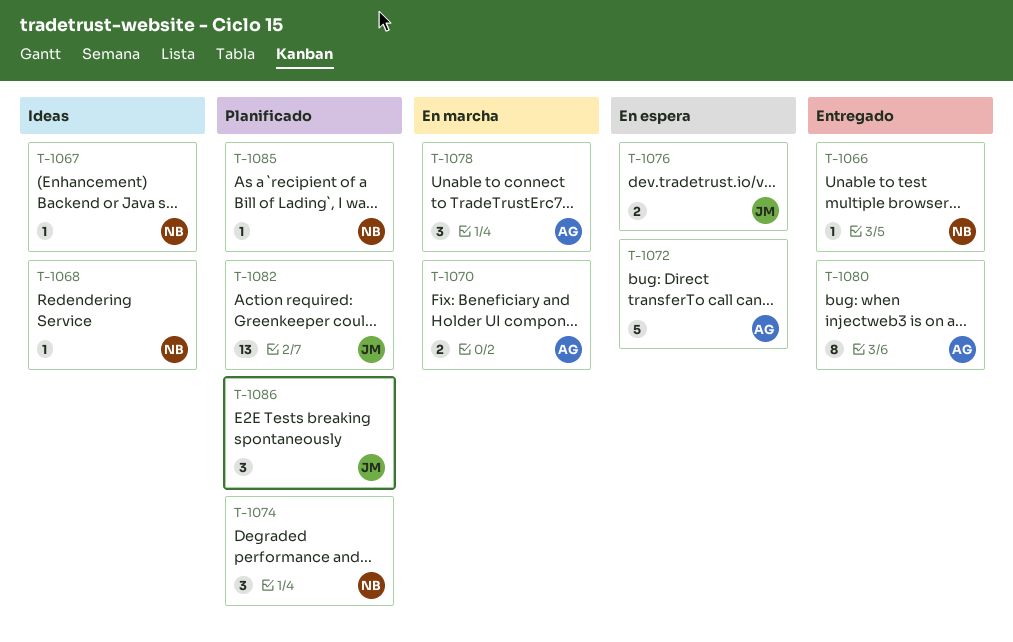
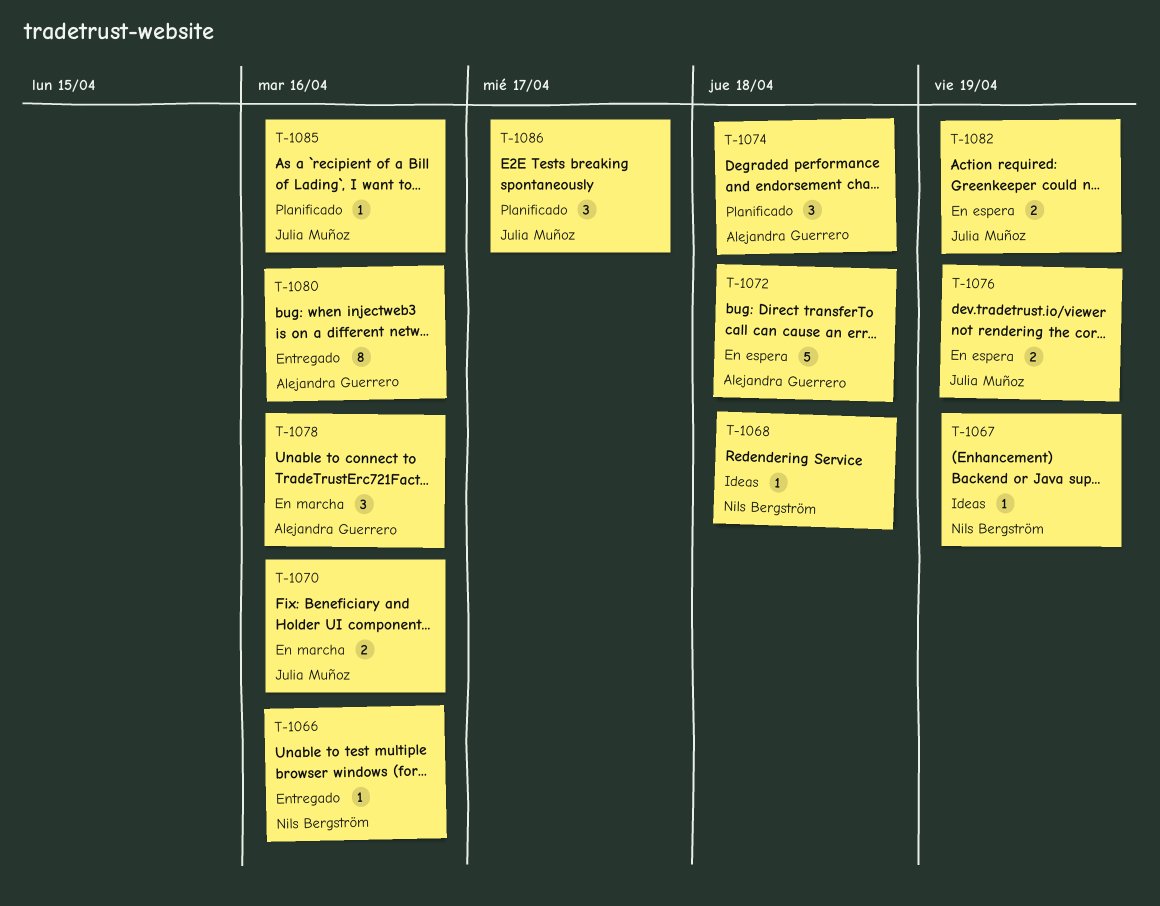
T-1070, owner: Alejandra Guerrero -> Julia Muñoz
T-1074, owner: Nils Bergström -> Alejandra Guerrero
T-1082, status: Planificado -> En espera
T-1082, estimate: 13 -> 2
T-1085, owner: Nils Bergström -> Julia Muñoz

